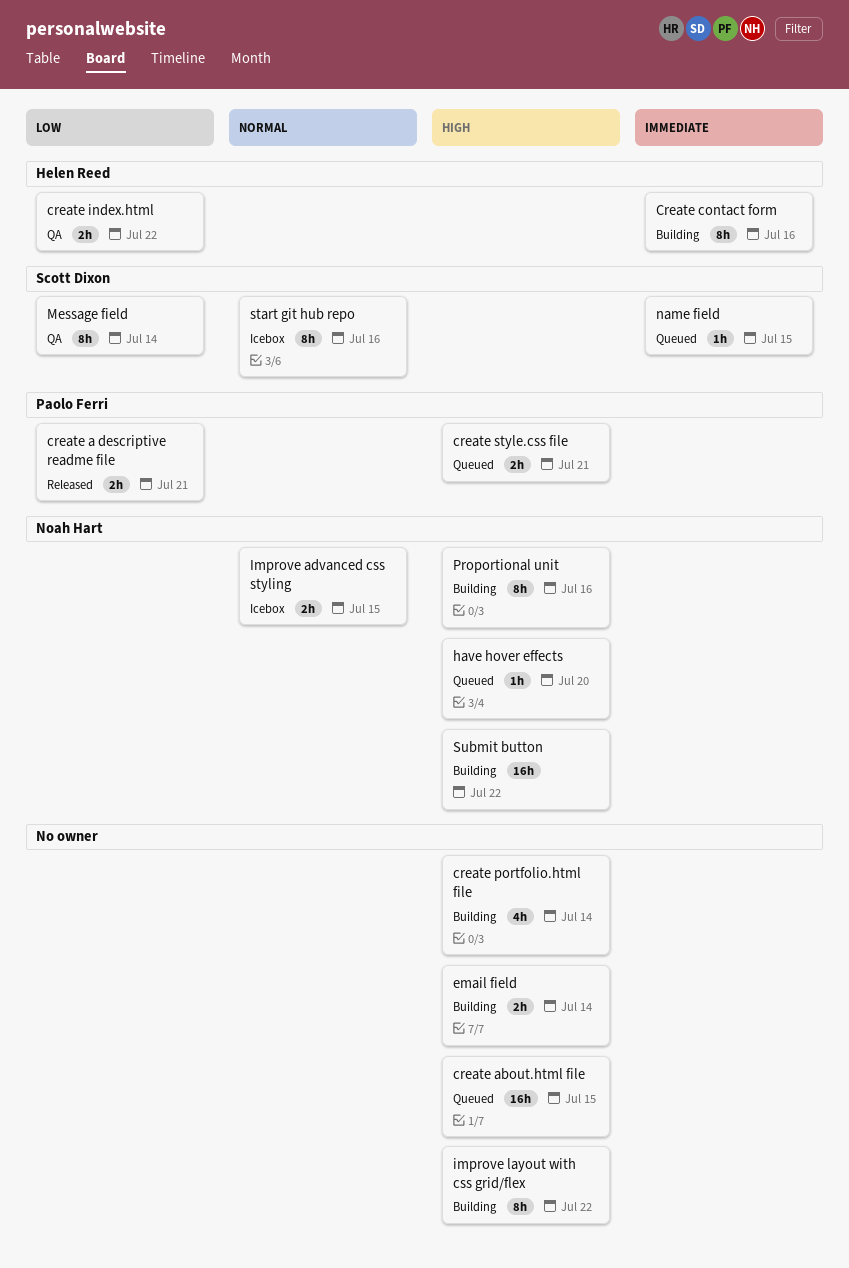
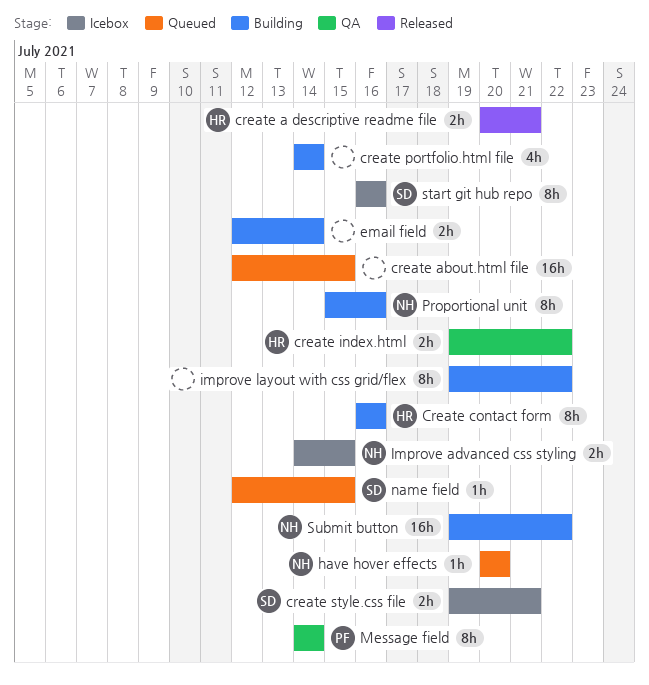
create a descriptive readme file, owner: Paolo Ferri -> Helen Reed
create style.css file, status: Queued -> Icebox
create style.css file, owner: Paolo Ferri -> Scott Dixon
Message field, owner: Scott Dixon -> Paolo Ferri

